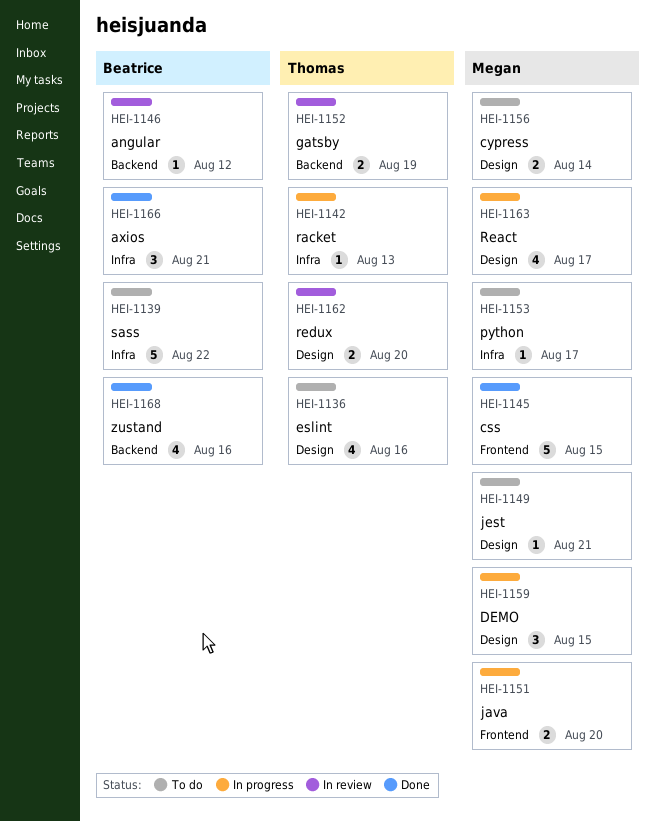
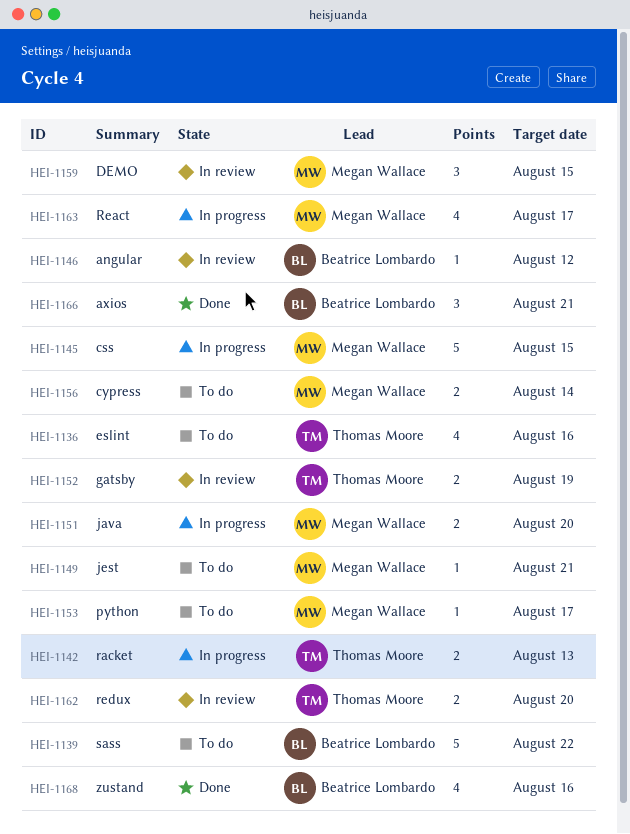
HEI-1142, estimate: 1 -> 2
HEI-1145, status: Done -> In progress
HEI-1159, status: In progress -> In review

